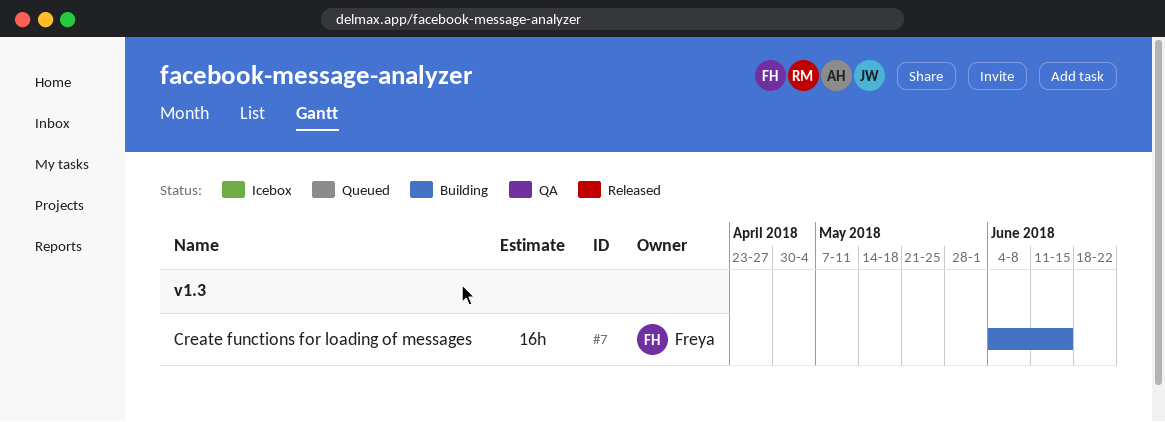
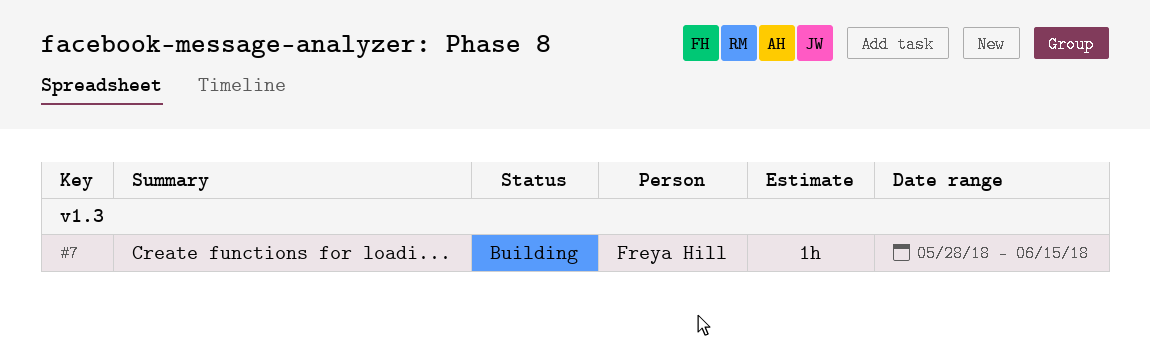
#7, estimate: 16h -> 1h
#7, start: Jun 4 -> May 28

